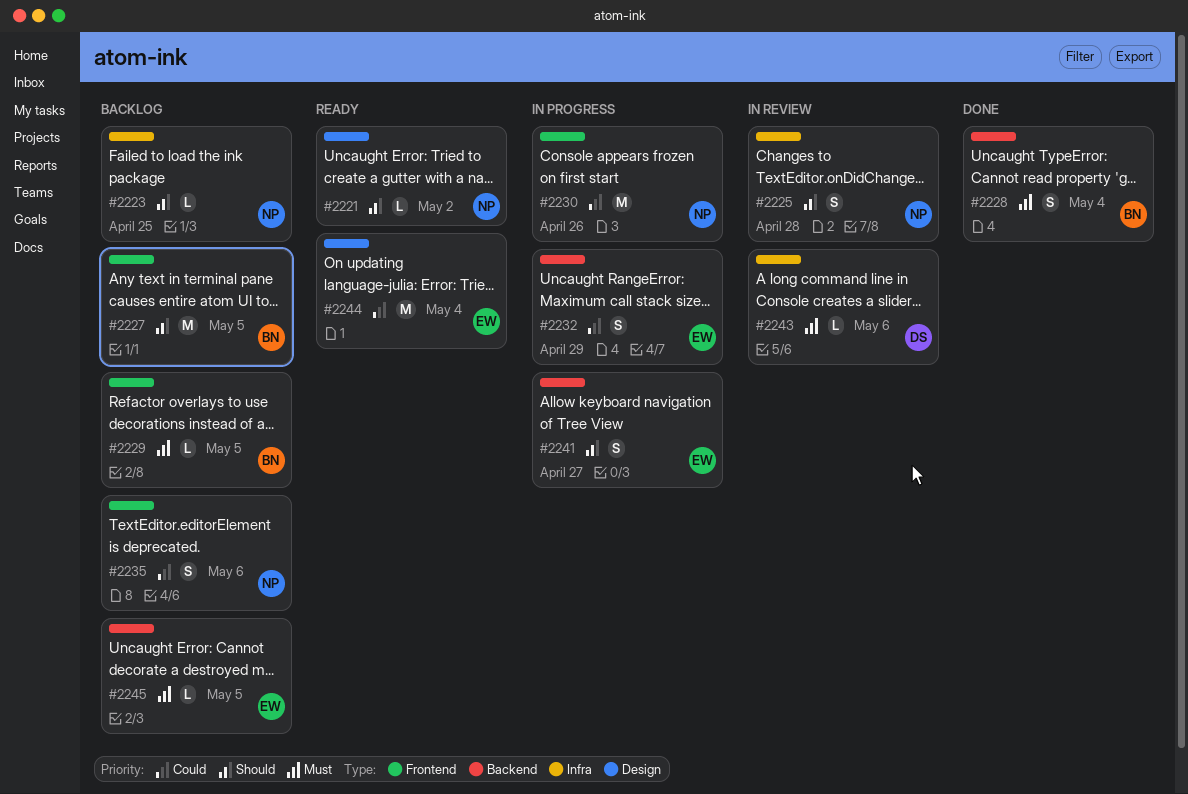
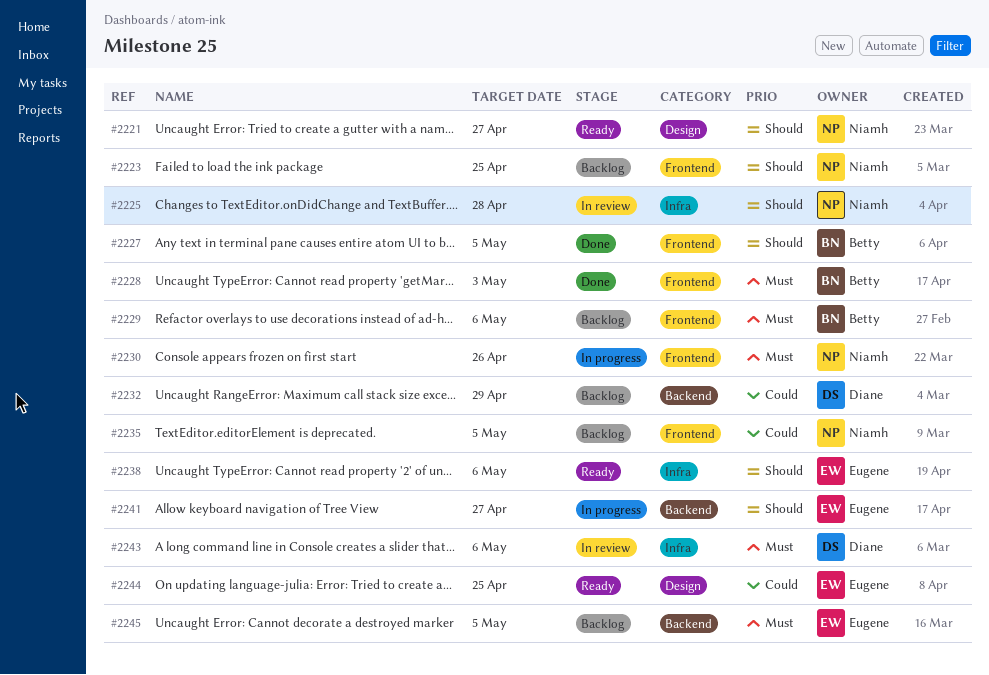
#2221, due: May 2 -> Apr 27
#2223, label: Infra -> Frontend
#2227, status: Backlog -> Done
#2228, label: Backend -> Frontend
#2228, due: May 4 -> May 3
#2229, due: May 5 -> May 6
#2230, priority: Could -> Must
#2232, status: In progress -> Backlog
#2232, owner: Eugene -> Diane
#2235, due: May 6 -> May 5
#2238: none -> present
#2244, due: May 4 -> Apr 25

